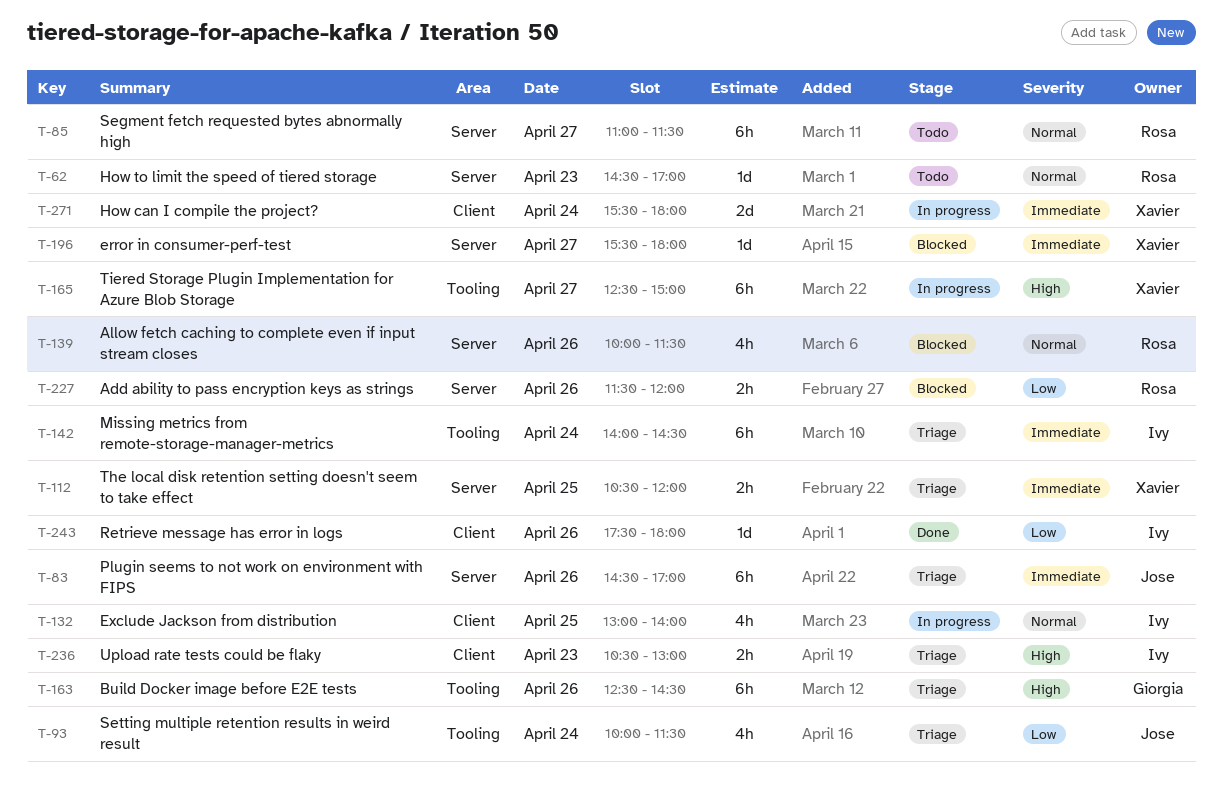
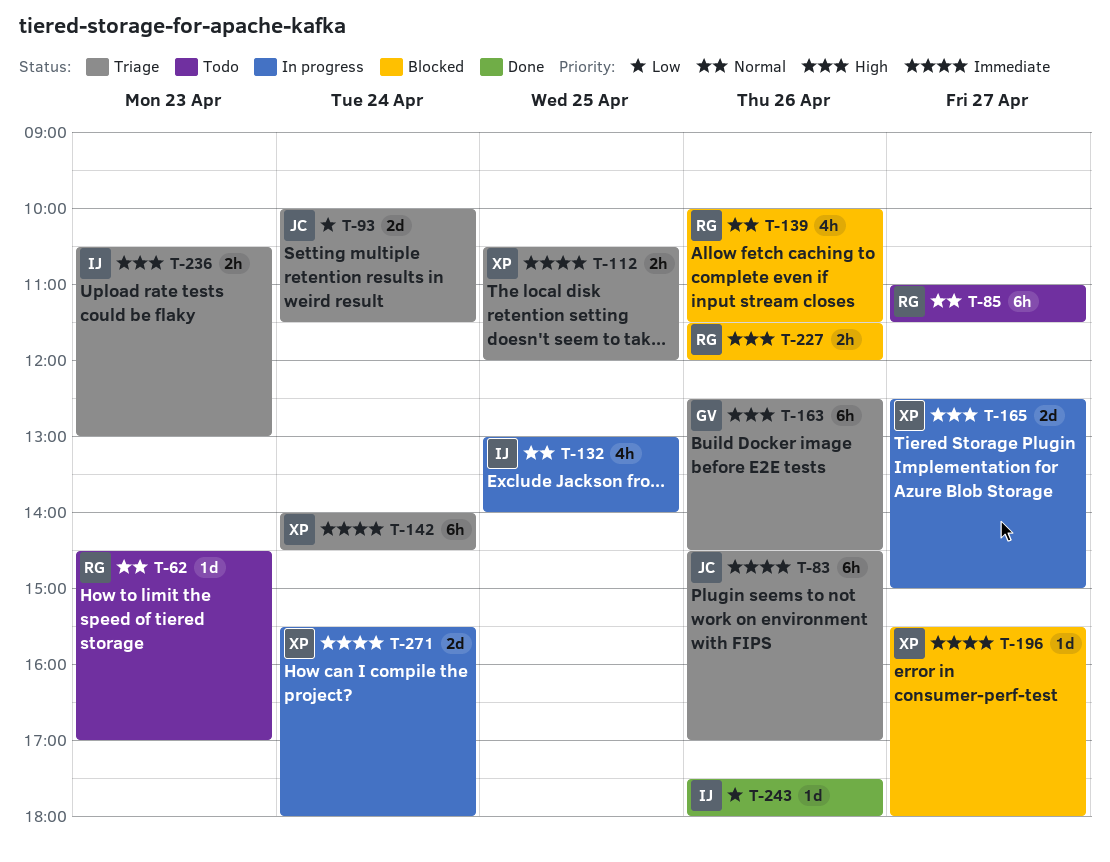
T-93, estimate: 4h -> 2d
T-142, owner: Ivy -> Xavier
T-165, estimate: 6h -> 2d
T-227, priority: Low -> High

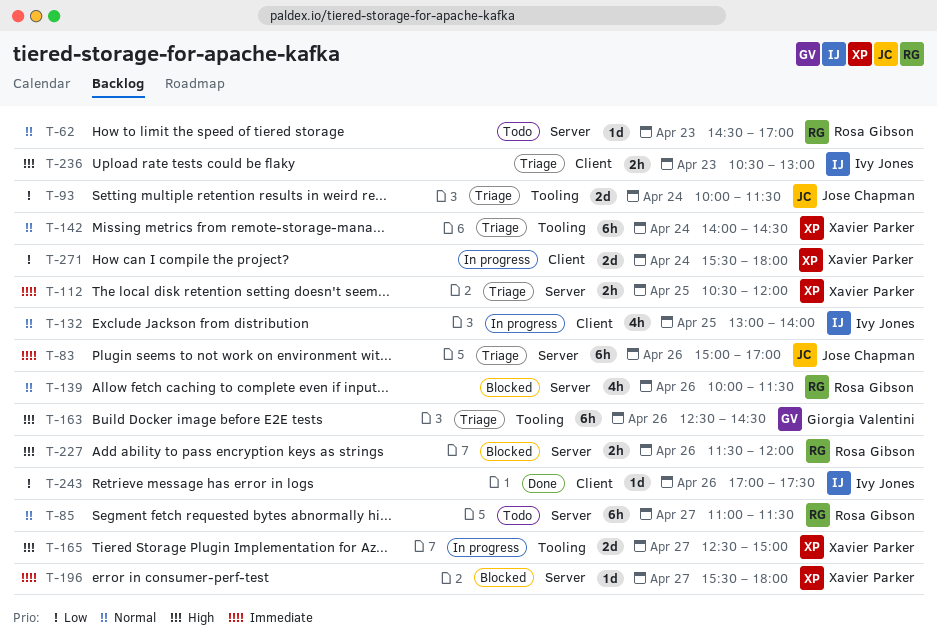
T-83, begins: 14:30 -> 15:00
T-142, priority: Immediate -> Normal
T-243, begins: 17:30 -> 17:00
T-243, ends: 18:00 -> 17:30
T-271, priority: Immediate -> Low

